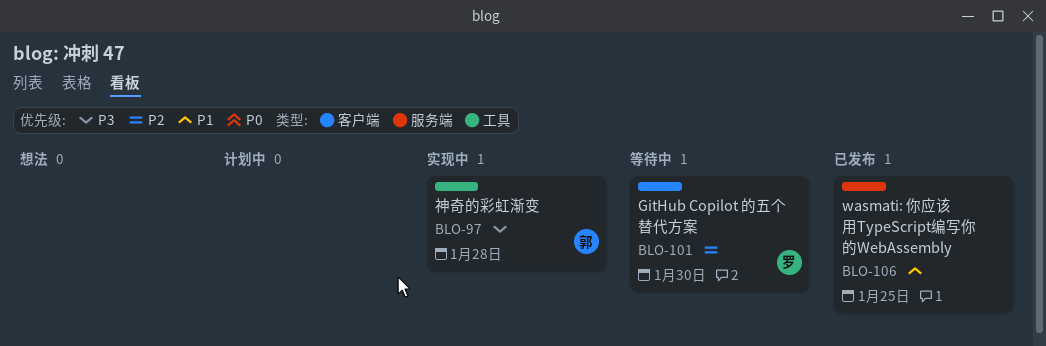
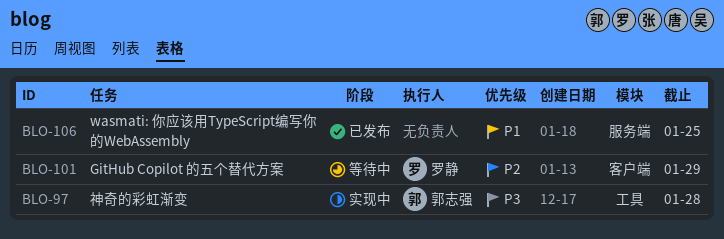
BLO-101, due: Jan 30 -> Jan 29

